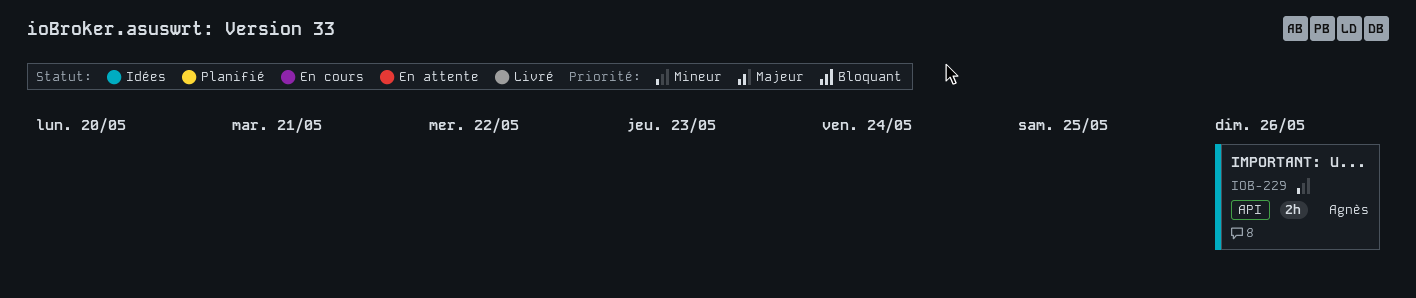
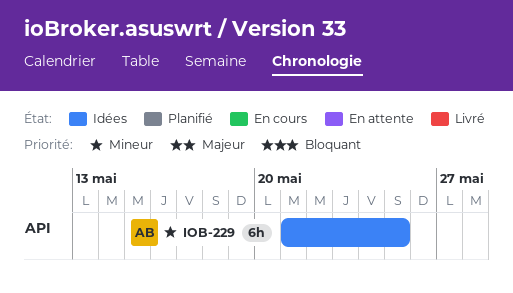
IOB-229, estimate: 2h -> 6h
IOB-229, due: May 26 -> May 25

